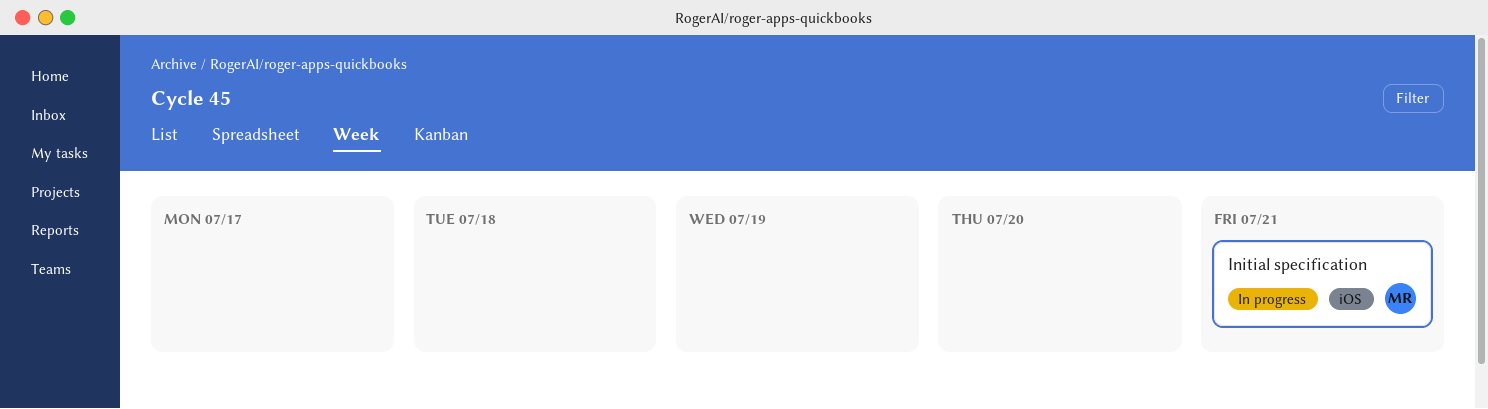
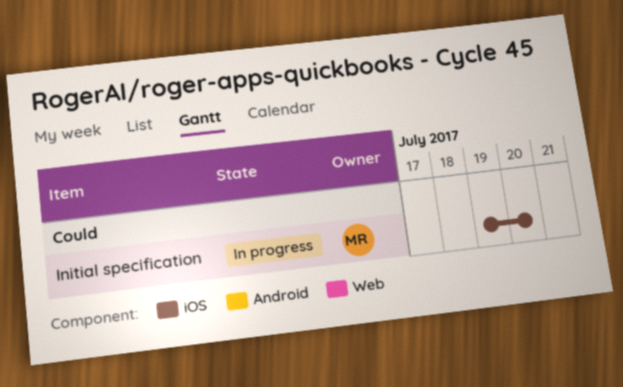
Initial specification, due: Jul 21 -> Jul 20

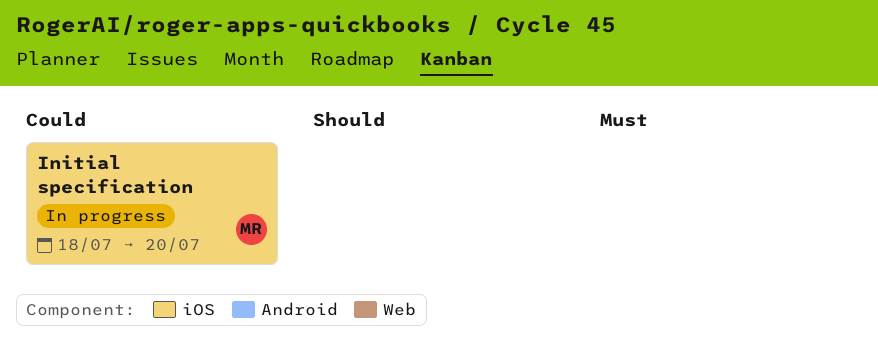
Initial specification, start: Jul 19 -> Jul 18

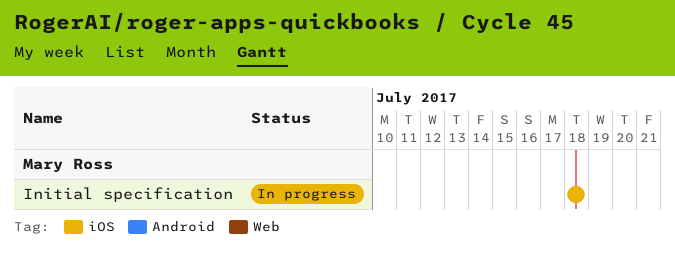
Initial specification, due: Jul 20 -> Jul 18

